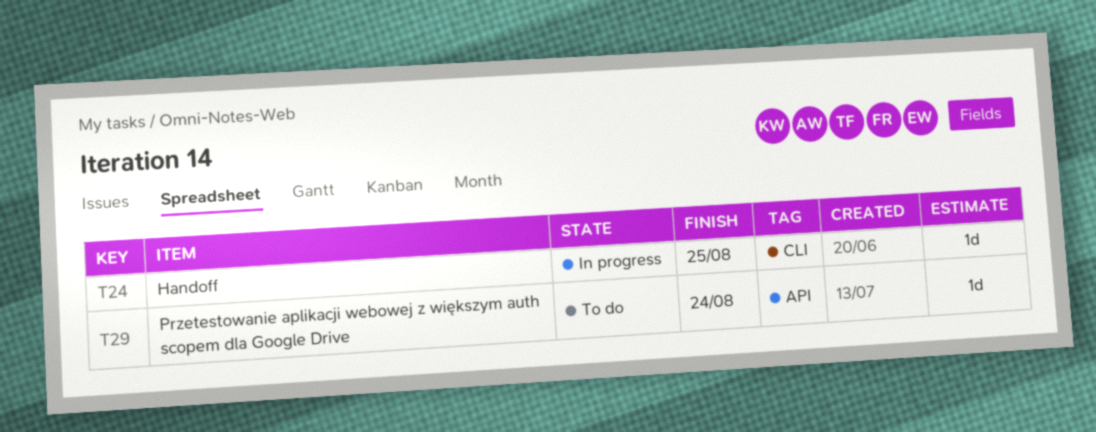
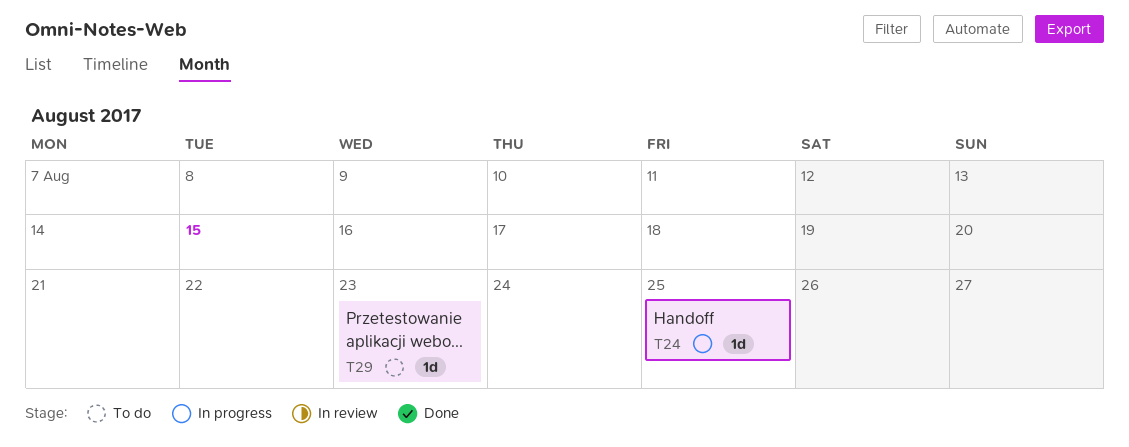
T29, due: Aug 24 -> Aug 23

